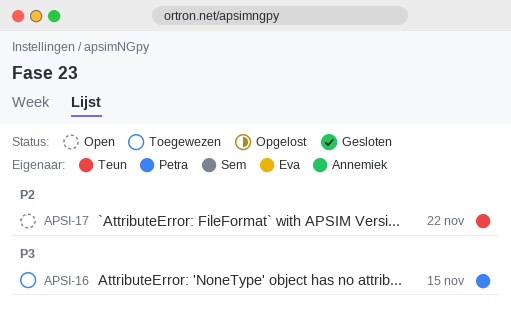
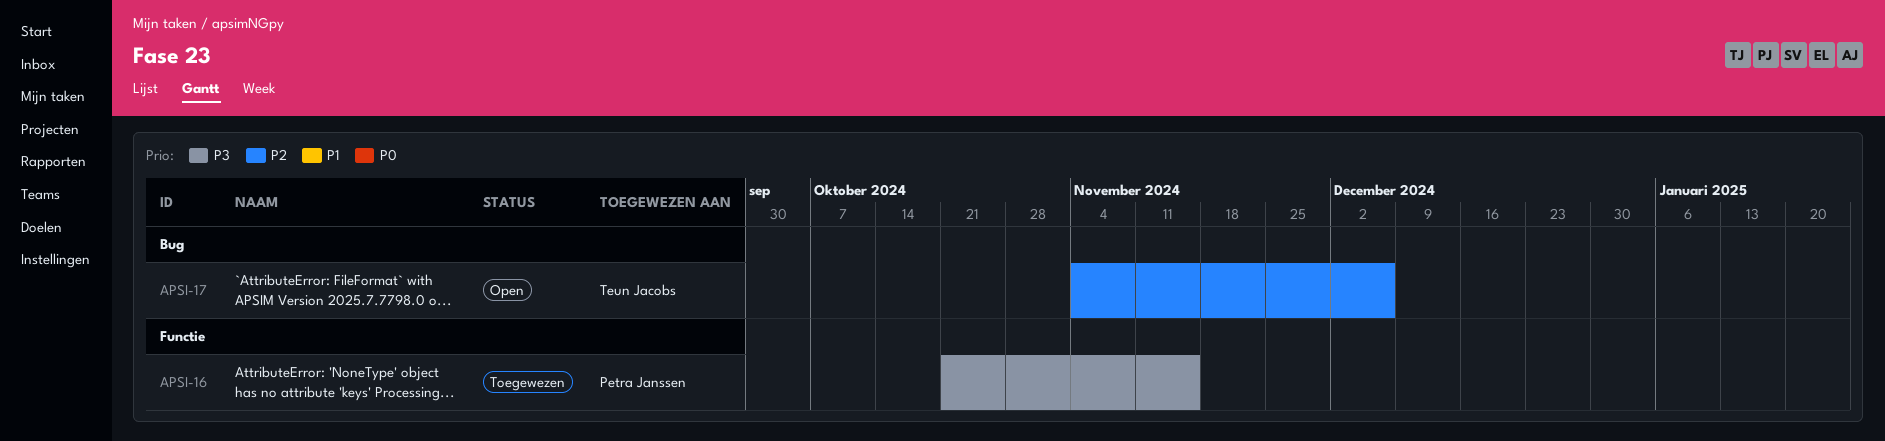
APSI-17, due: Nov 22 -> Dec 6

